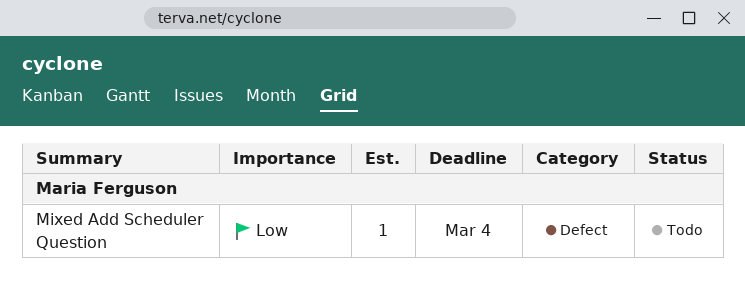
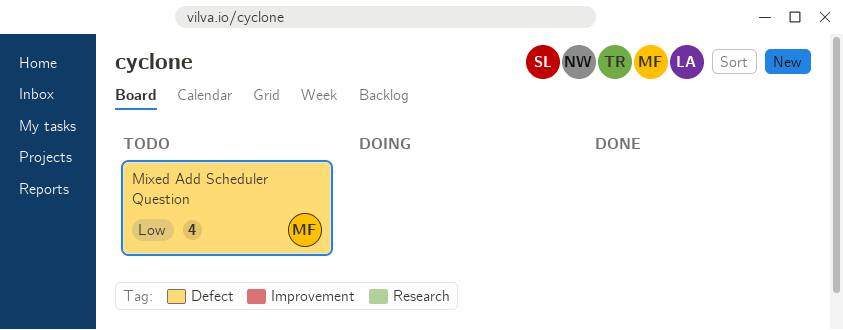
Mixed Add Scheduler Question, estimate: 1 -> 4

